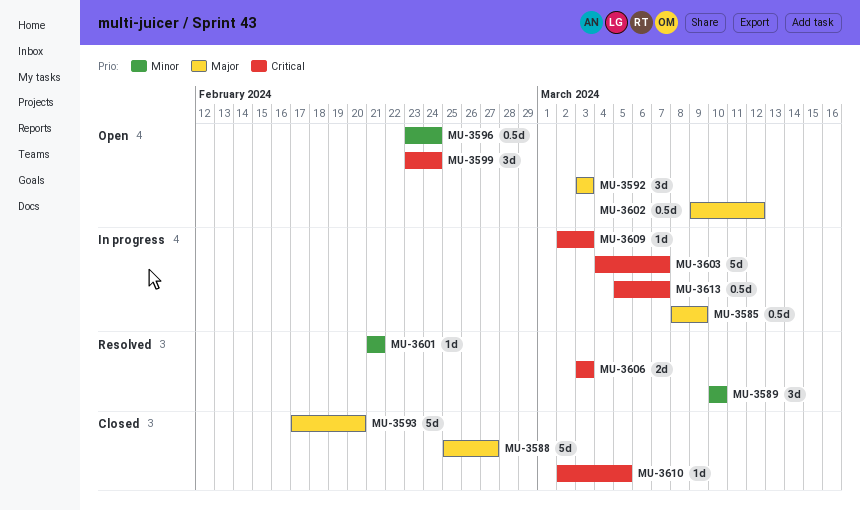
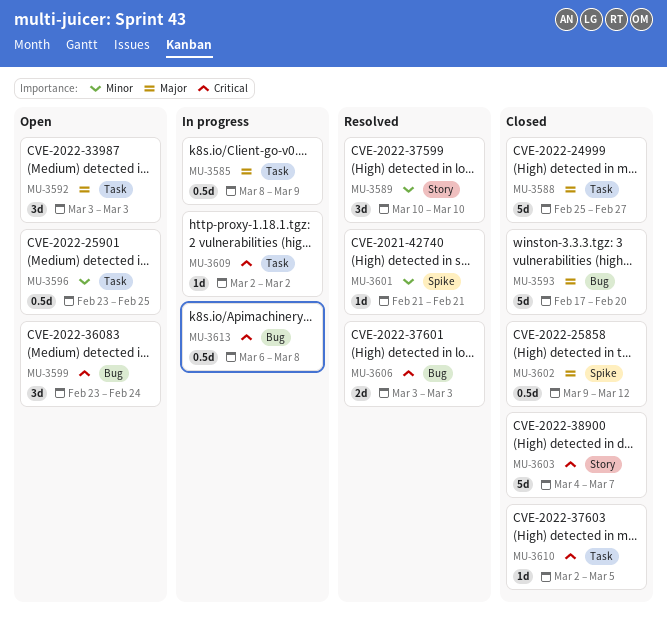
MU-3596, due: Feb 24 -> Feb 25
MU-3602, status: Open -> Closed
MU-3603, status: In progress -> Closed
MU-3609, due: Mar 3 -> Mar 2
MU-3613, start: Mar 5 -> Mar 6
MU-3613, due: Mar 7 -> Mar 8

